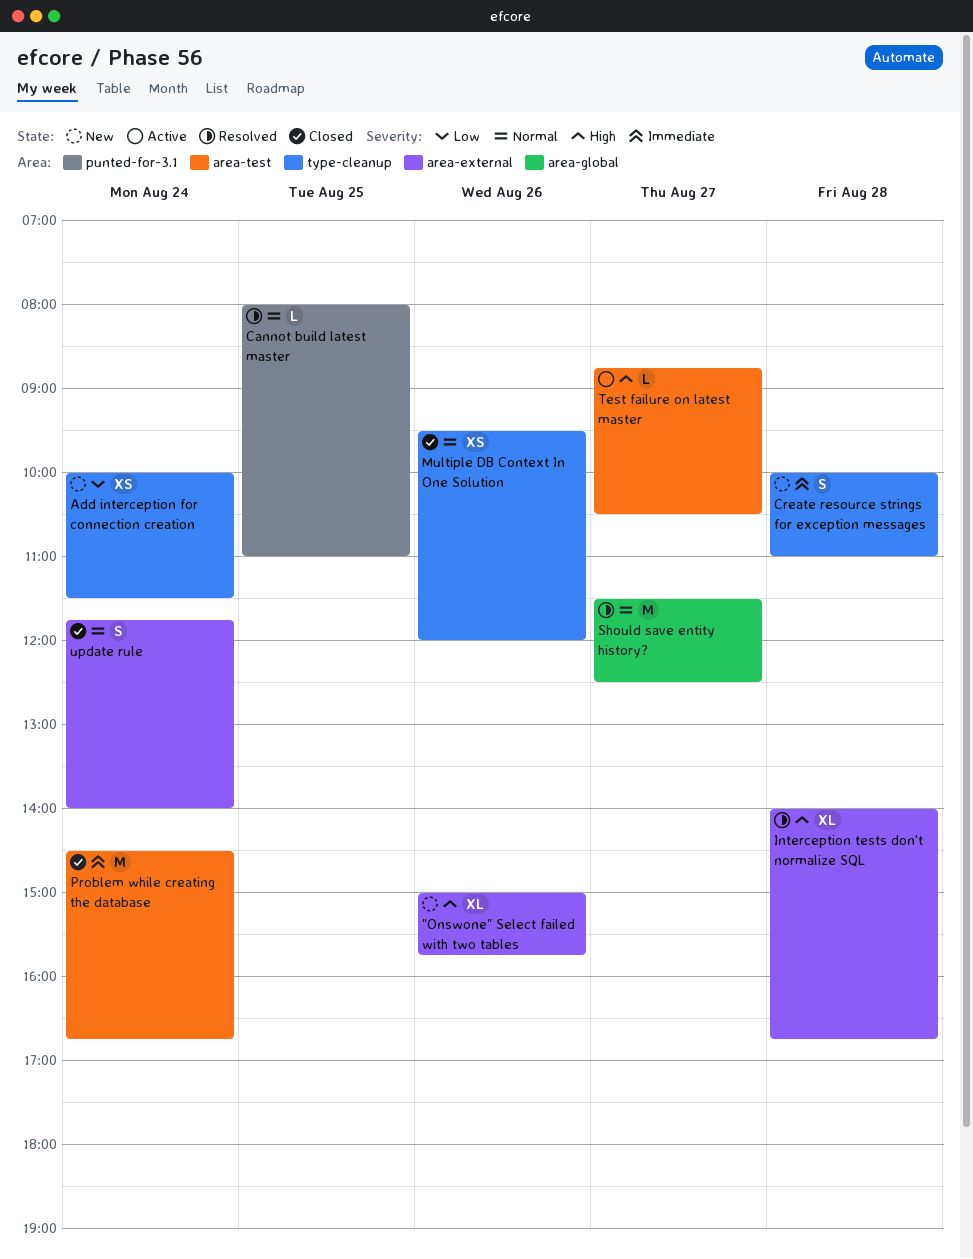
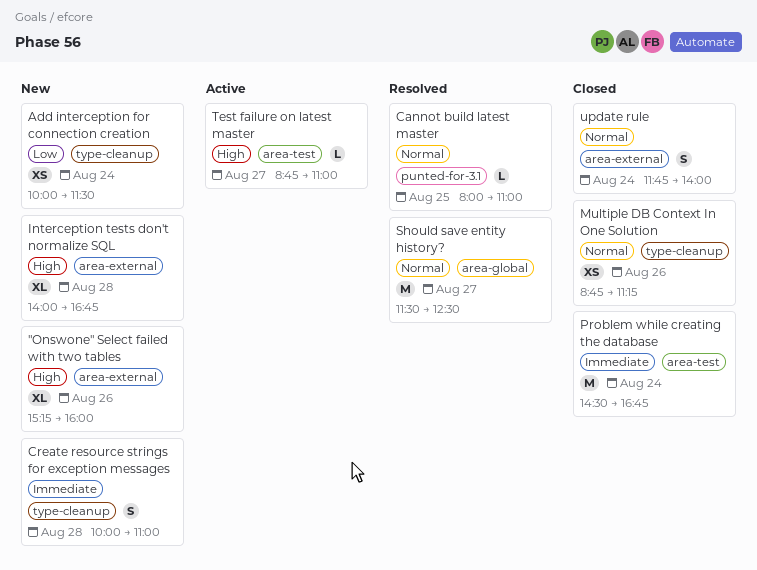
"Onswone" Select failed with two tables, begins: 15:00 -> 15:15
"Onswone" Select failed with two tables, ends: 15:45 -> 16:00
Interception tests don't normalize SQL, status: Resolved -> New
Multiple DB Context In One Solution, begins: 09:30 -> 08:45
Multiple DB Context In One Solution, ends: 12:00 -> 11:15
Test failure on latest master, ends: 10:30 -> 11:00

